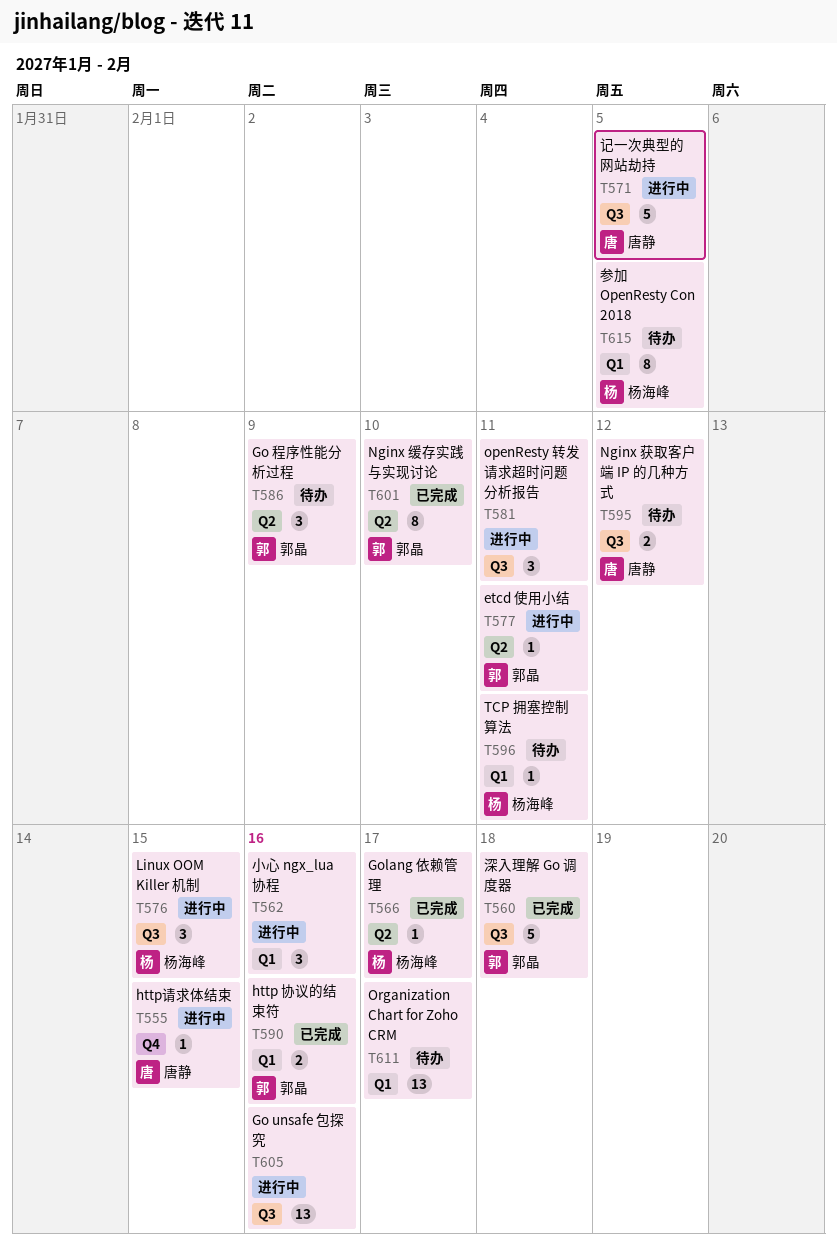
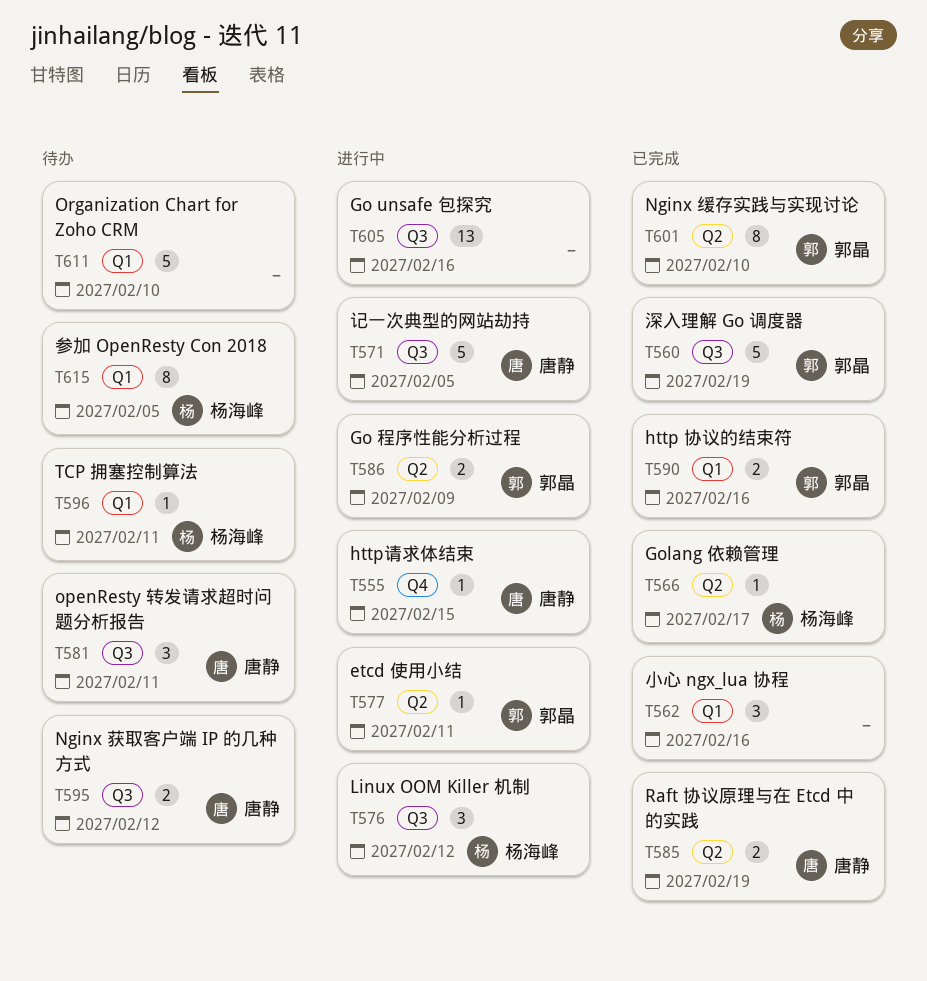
T560, due: Feb 18 -> Feb 19
T562, status: 进行中 -> 已完成
T576, due: Feb 15 -> Feb 12
T581, status: 进行中 -> 待办
T581, owner: none -> 唐静
T585: none -> present
T586, status: 待办 -> 进行中
T586, estimate: 3 -> 2
T611, estimate: 13 -> 5
T611, due: Feb 17 -> Feb 10

